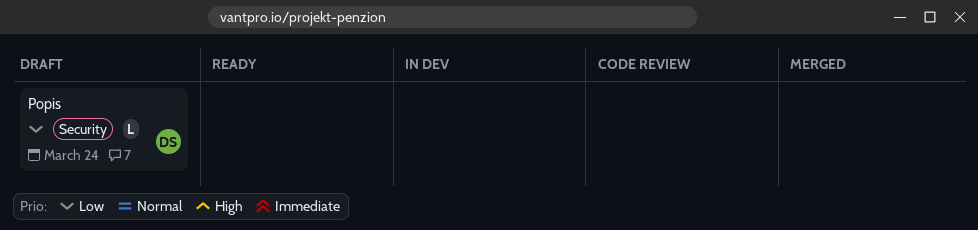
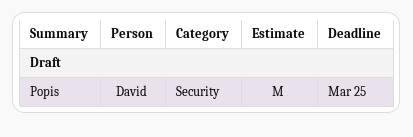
Popis, estimate: L -> M
Popis, due: Mar 24 -> Mar 25

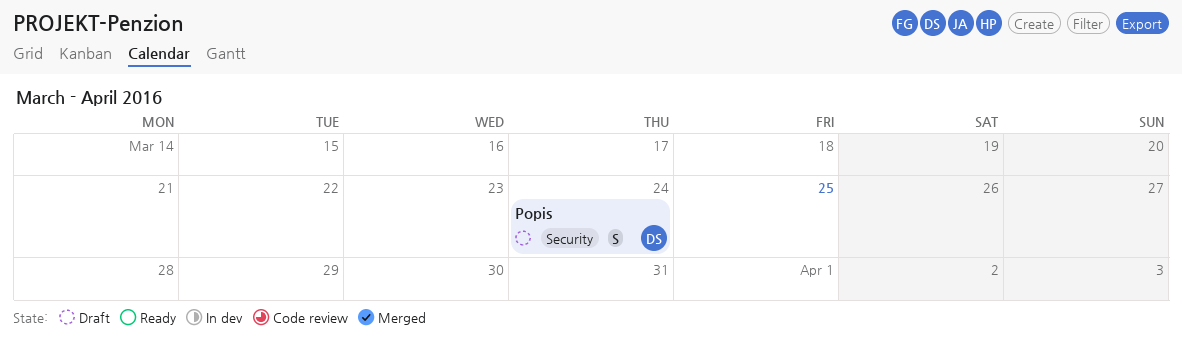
Popis, estimate: M -> S
Popis, due: Mar 25 -> Mar 24

